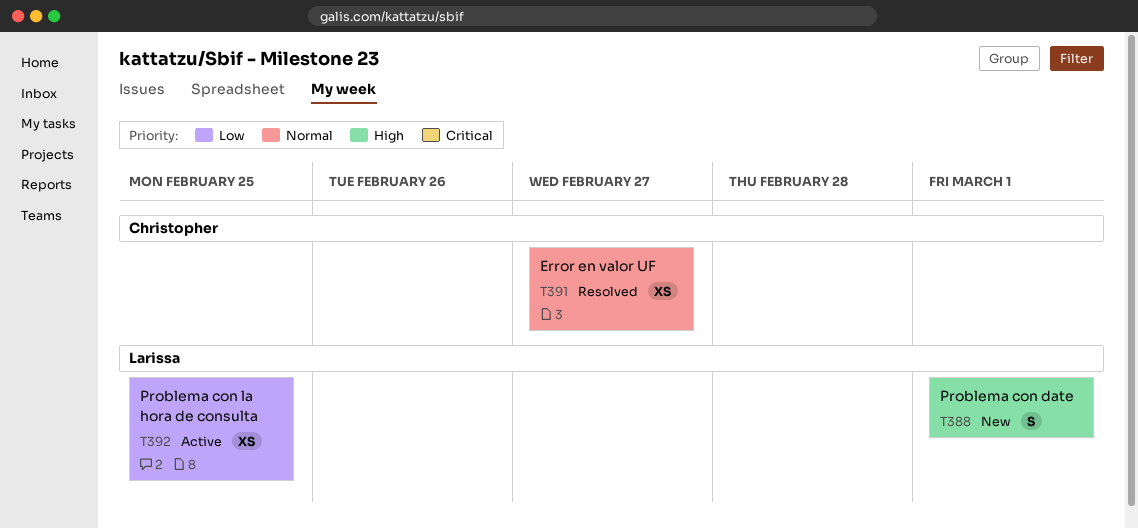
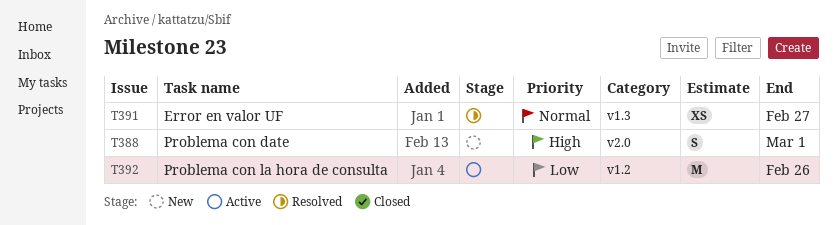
T392, estimate: XS -> M
T392, due: Feb 25 -> Feb 26

